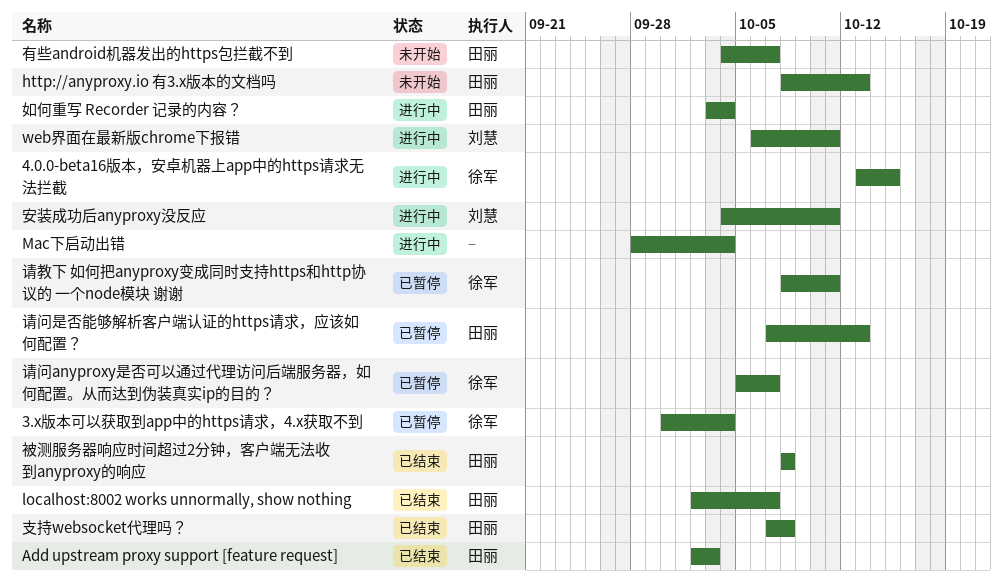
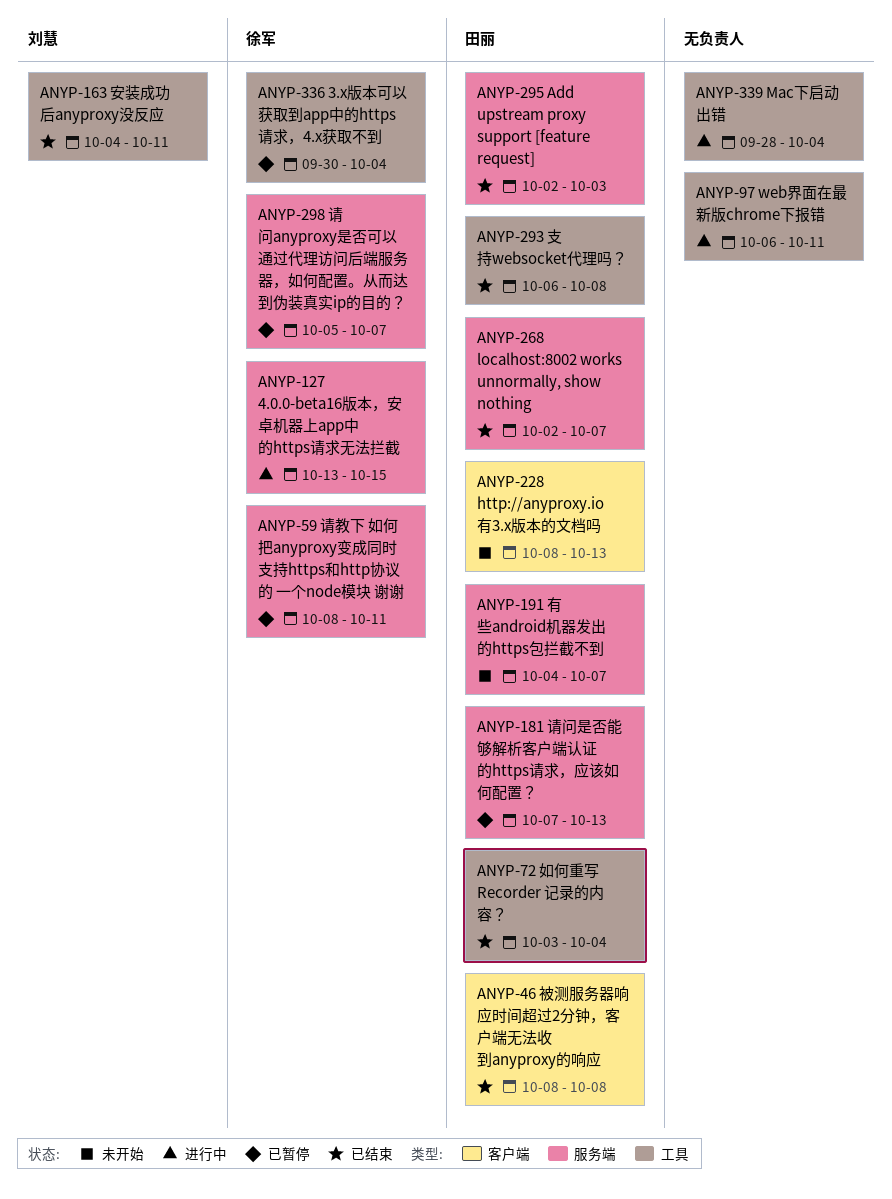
web界面在最新版chrome下报错, owner: 刘慧 -> none
如何重写 Recorder 记录的内容？, status: 进行中 -> 已结束
安装成功后anyproxy没反应, status: 进行中 -> 已结束
支持websocket代理吗？, start: Oct 7 -> Oct 6

